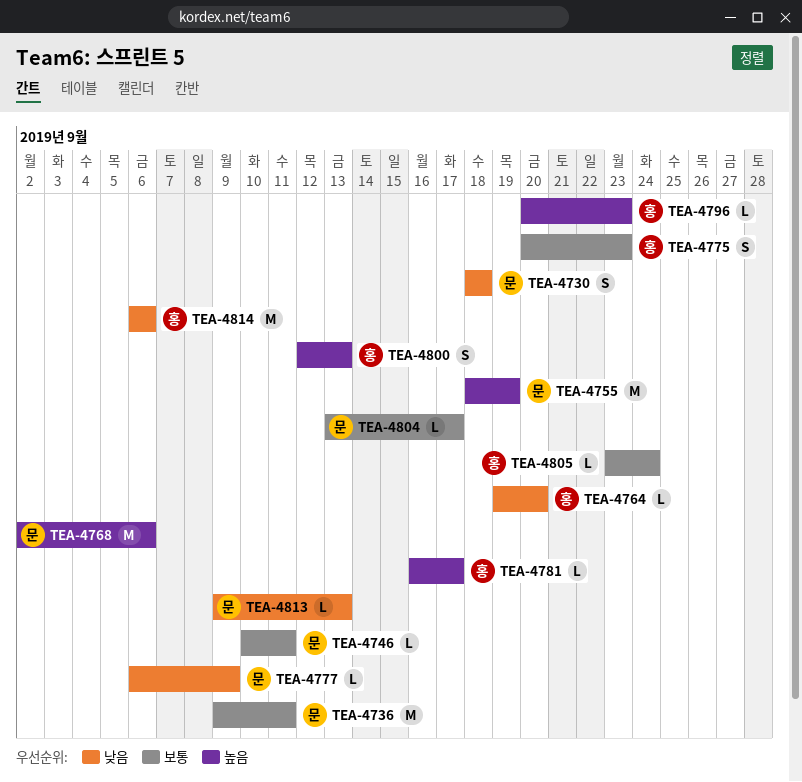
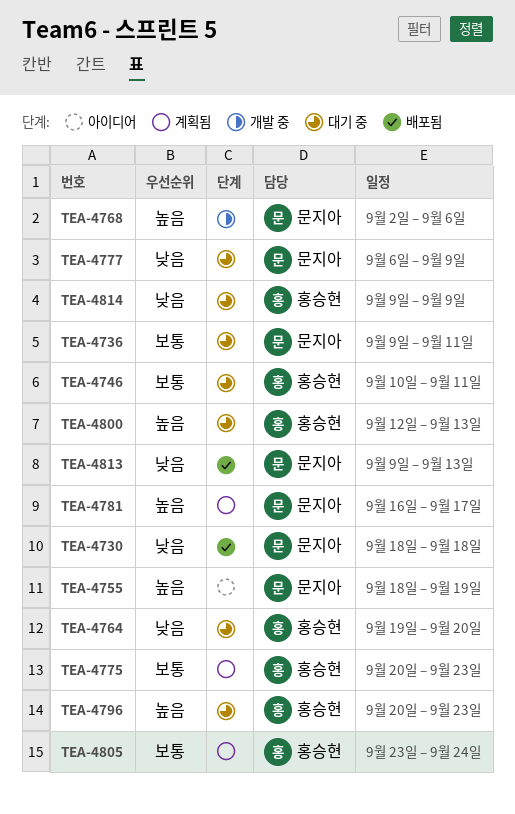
TEA-4746, owner: 문지아 -> 홍승현
TEA-4781, owner: 홍승현 -> 문지아
TEA-4804: present -> none
TEA-4814, start: Sep 6 -> Sep 9
TEA-4814, due: Sep 6 -> Sep 9

